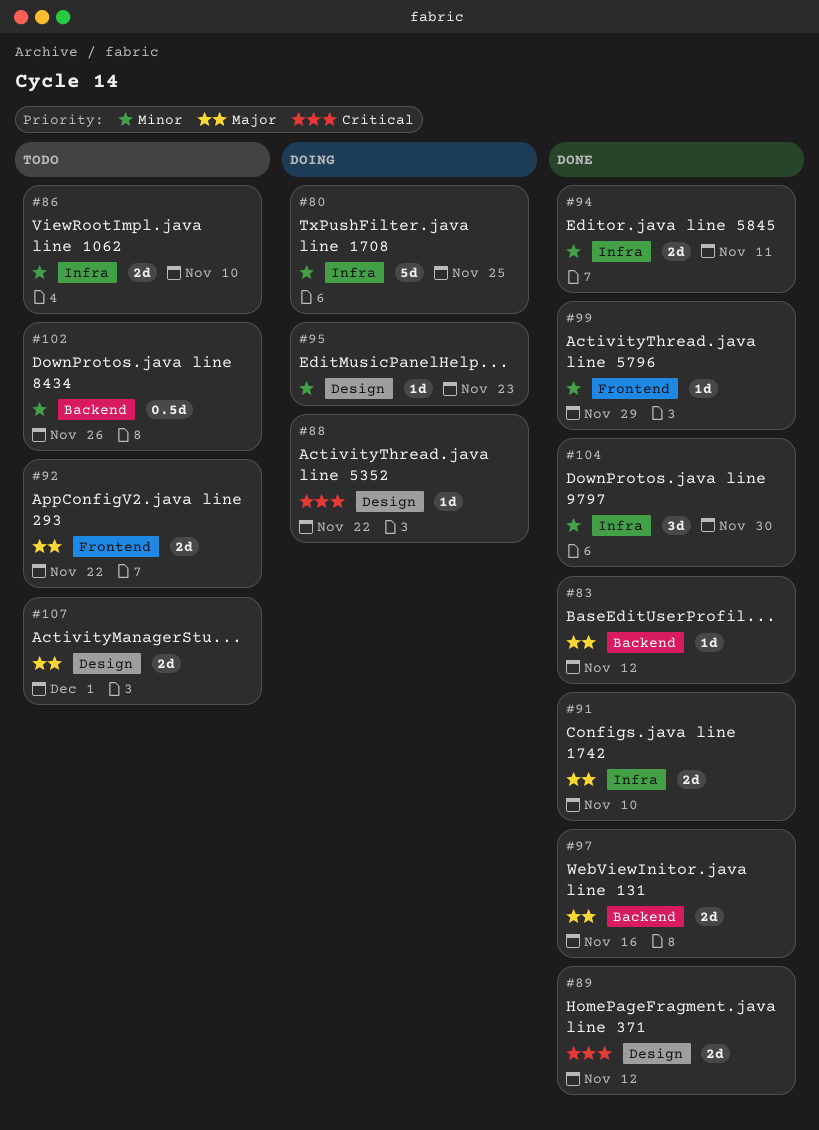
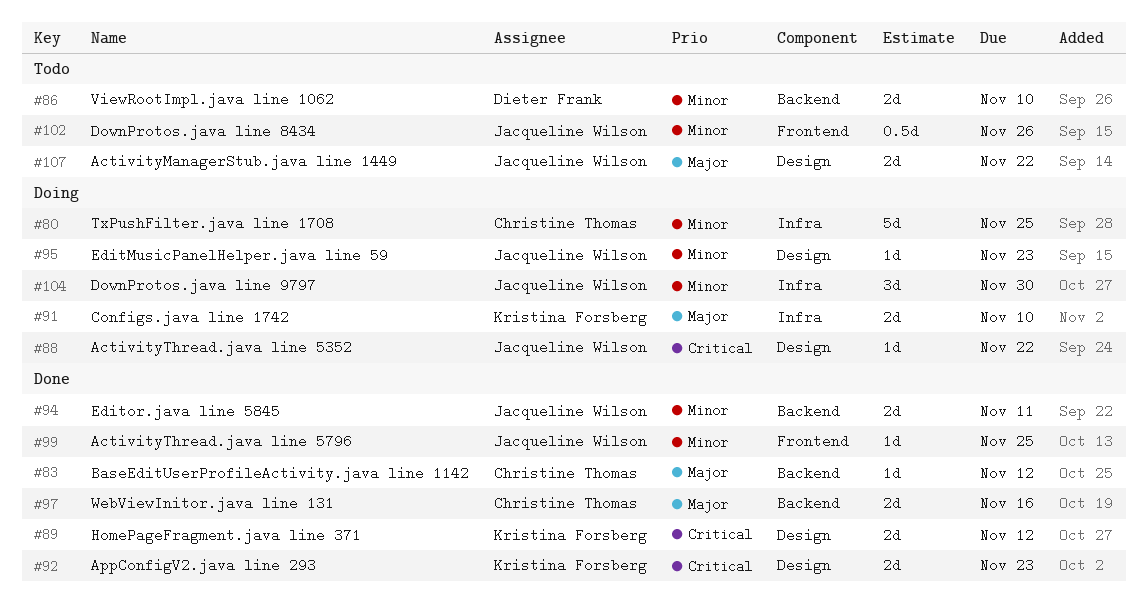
#86, label: Infra -> Backend
#91, status: Done -> Doing
#92, status: Todo -> Done
#92, priority: Major -> Critical
#92, label: Frontend -> Design
#92, due: Nov 22 -> Nov 23
#94, label: Infra -> Backend
#99, due: Nov 29 -> Nov 25
#102, label: Backend -> Frontend
#104, status: Done -> Doing
#107, due: Dec 1 -> Nov 22

